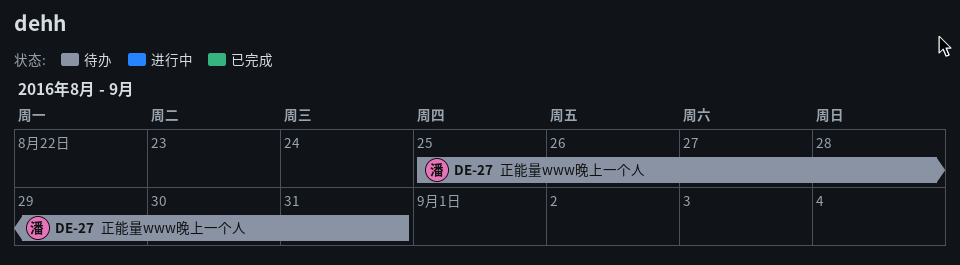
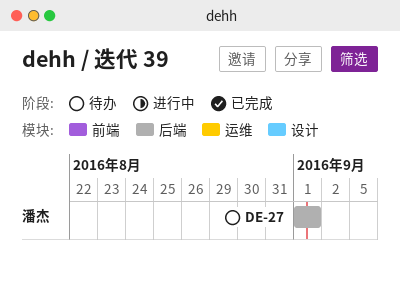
DE-27, start: Aug 25 -> Sep 1
DE-27, due: Aug 31 -> Sep 1

